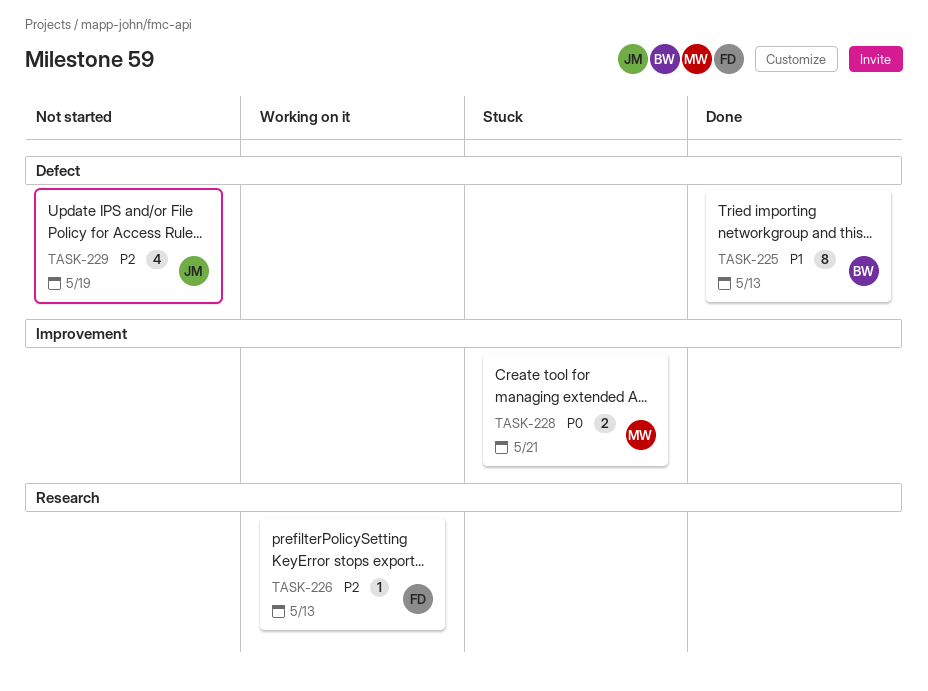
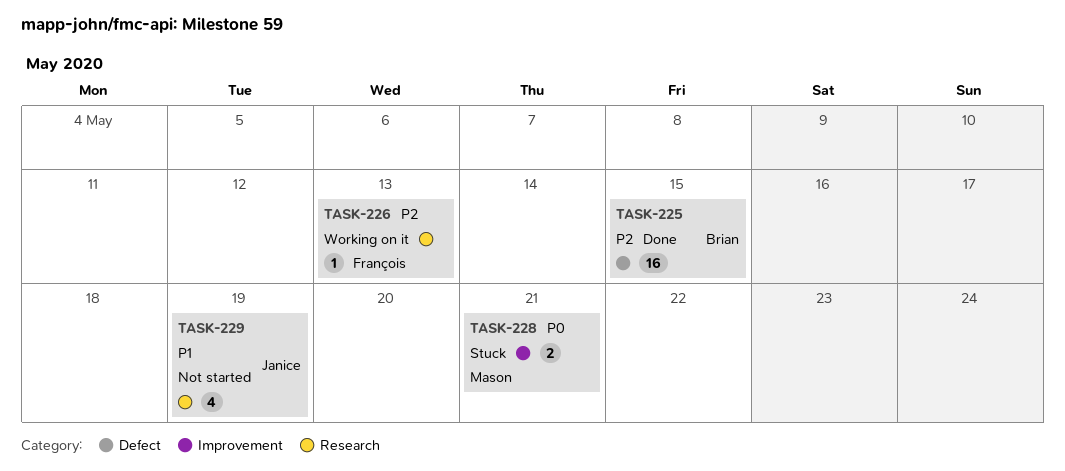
TASK-225, priority: P1 -> P2
TASK-225, estimate: 8 -> 16
TASK-225, due: May 13 -> May 15
TASK-229, priority: P2 -> P1
TASK-229, label: Defect -> Research

